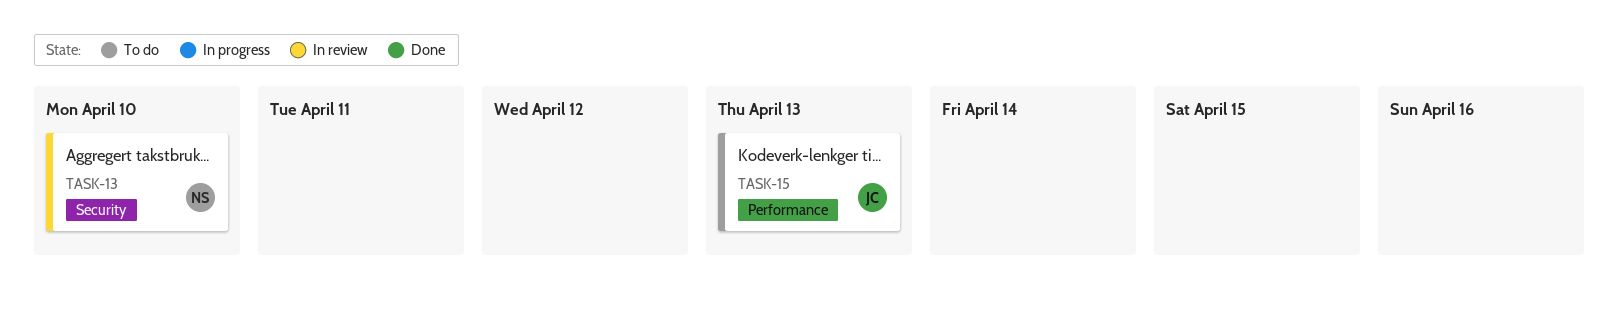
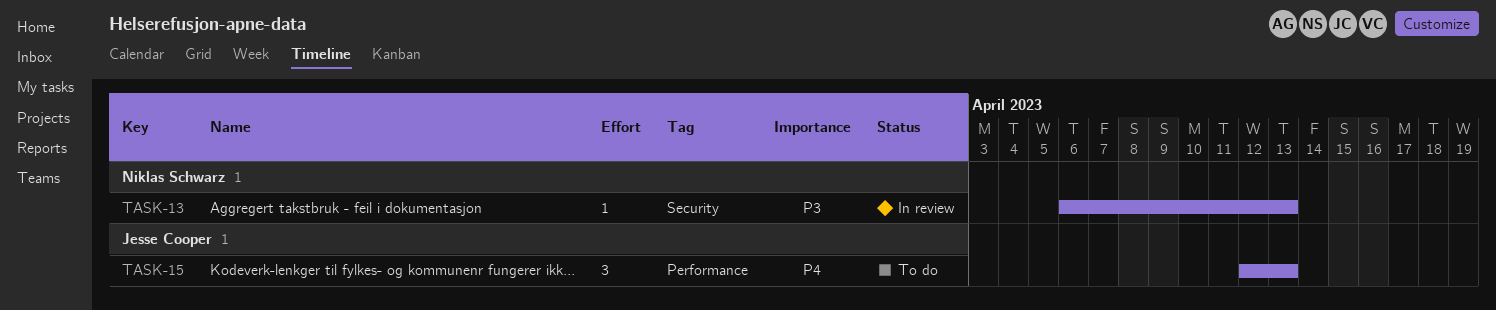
TASK-13, due: Apr 10 -> Apr 13

